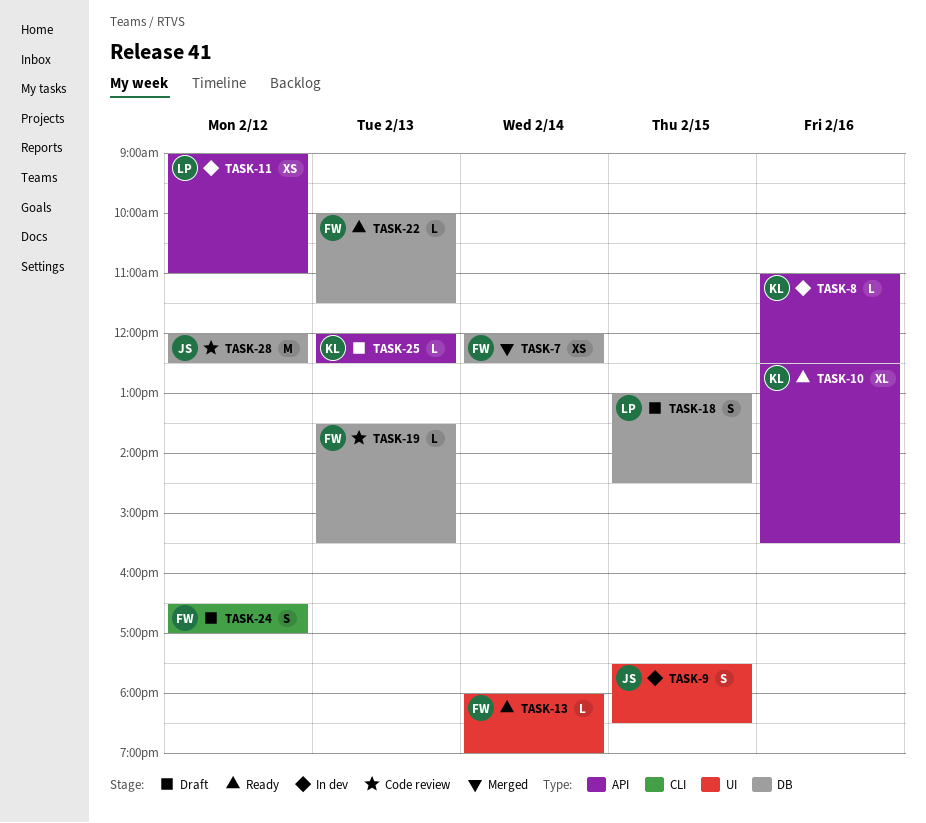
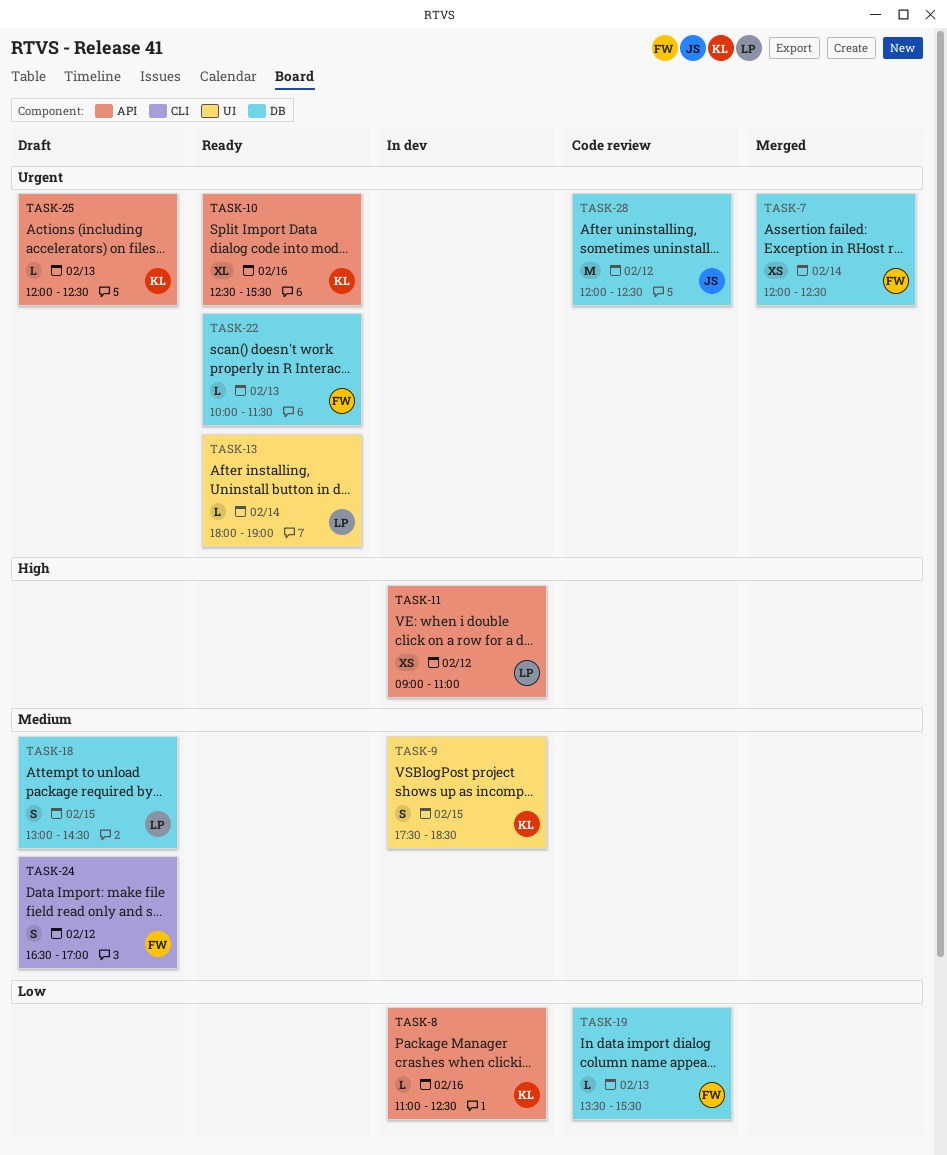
TASK-9, owner: JS -> KL
TASK-13, owner: FW -> LP

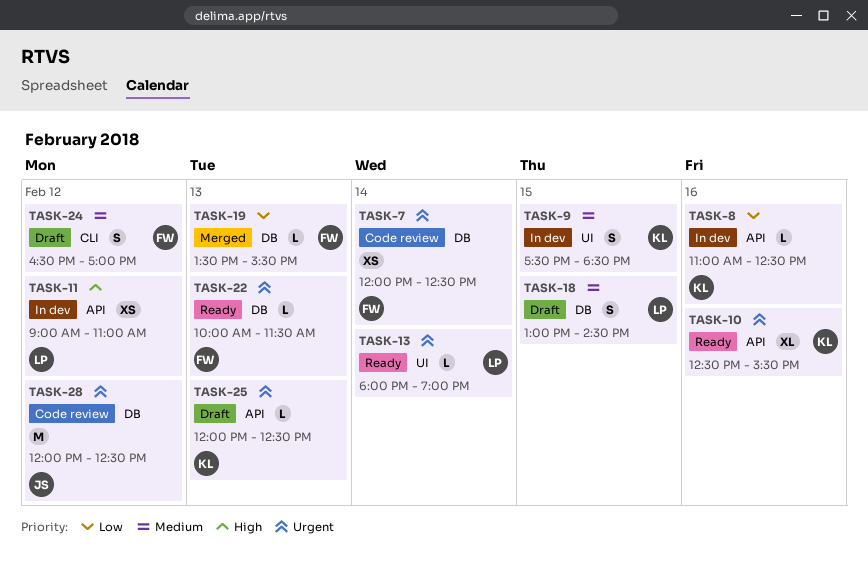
TASK-7, status: Merged -> Code review
TASK-19, status: Code review -> Merged

